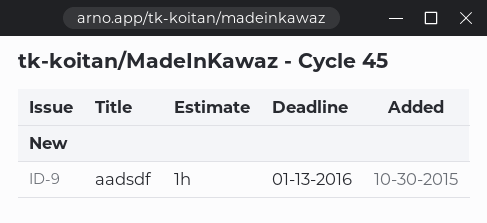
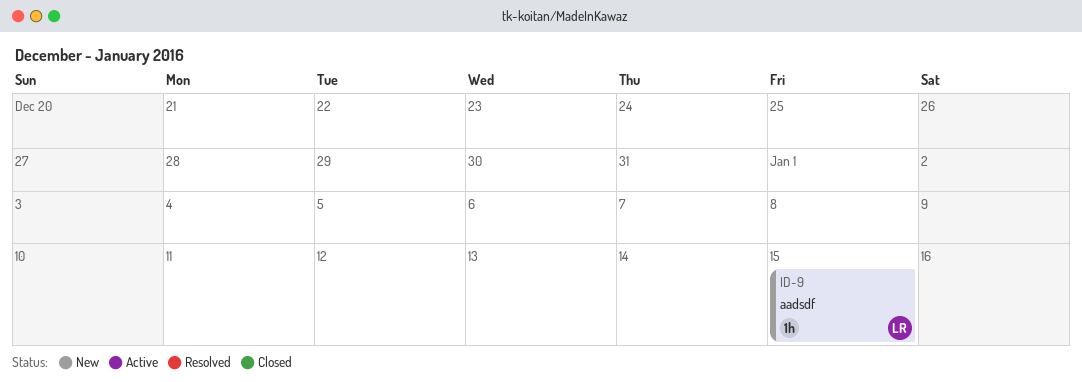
ID-9, due: Jan 13 -> Jan 15

